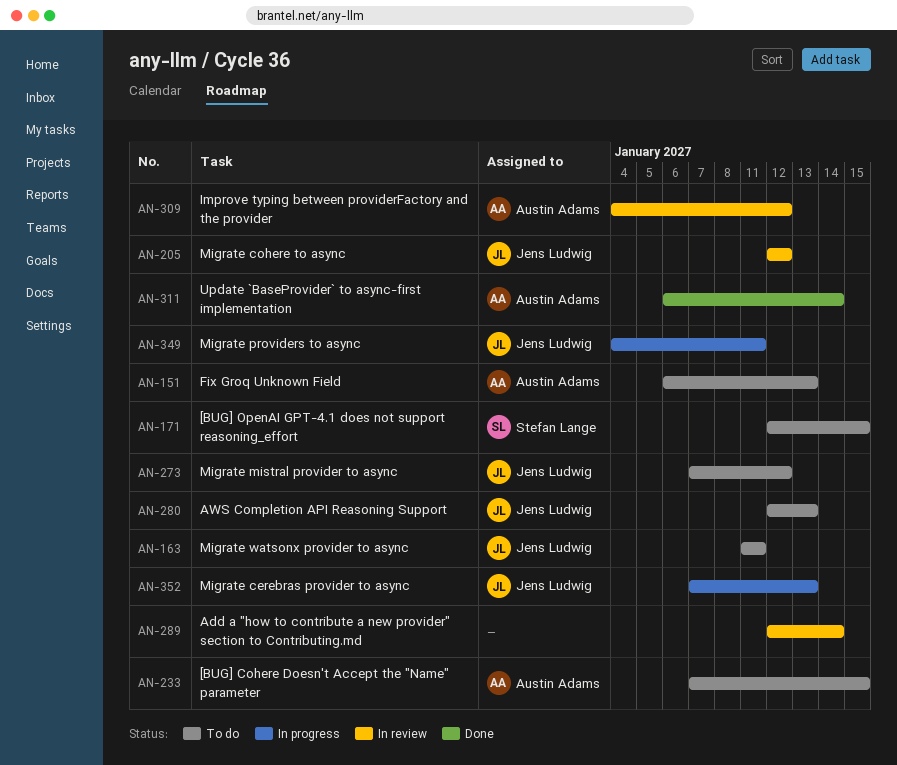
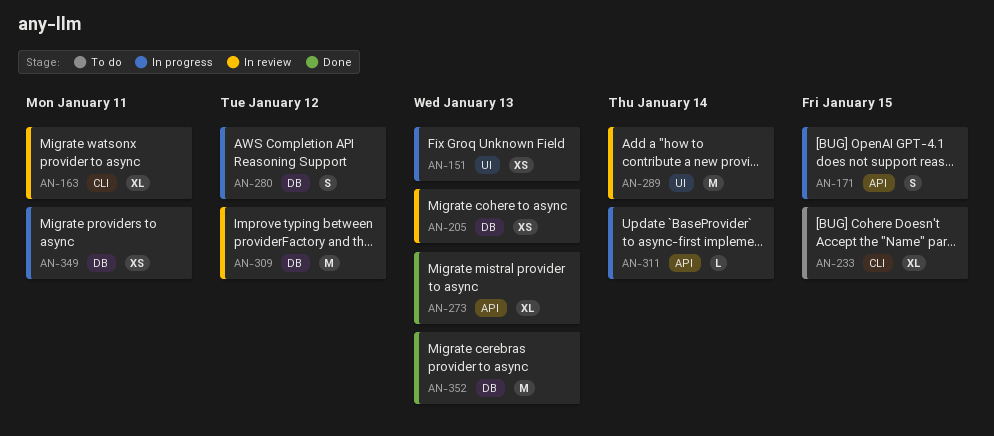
AN-151, status: To do -> In progress
AN-163, status: To do -> In review
AN-171, status: To do -> In progress
AN-205, due: Jan 12 -> Jan 13
AN-273, status: To do -> Done
AN-273, due: Jan 12 -> Jan 13
AN-280, status: To do -> In progress
AN-280, due: Jan 13 -> Jan 12
AN-311, status: Done -> In progress
AN-352, status: In progress -> Done

